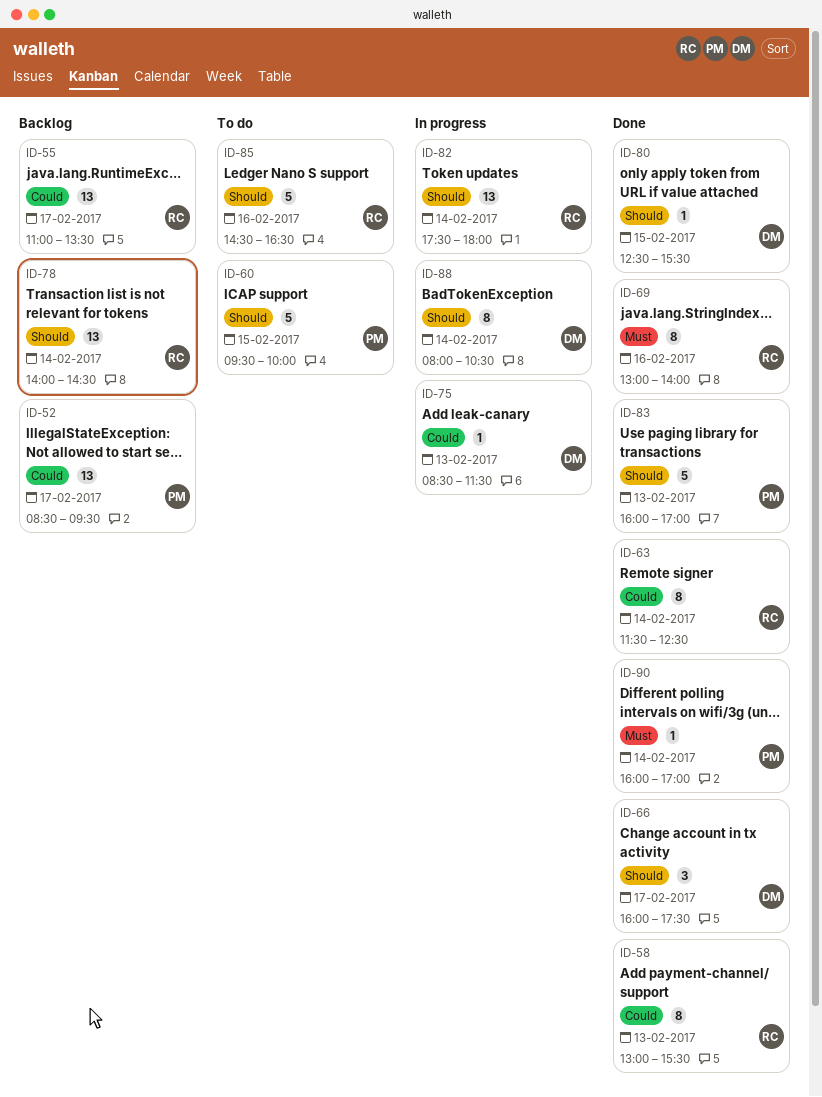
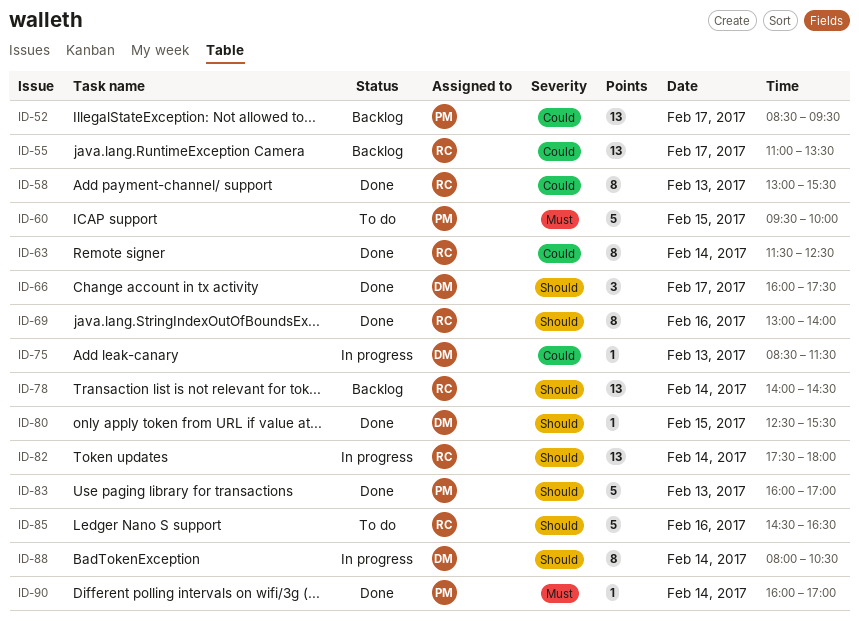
ID-60, priority: Should -> Must
ID-69, priority: Must -> Should

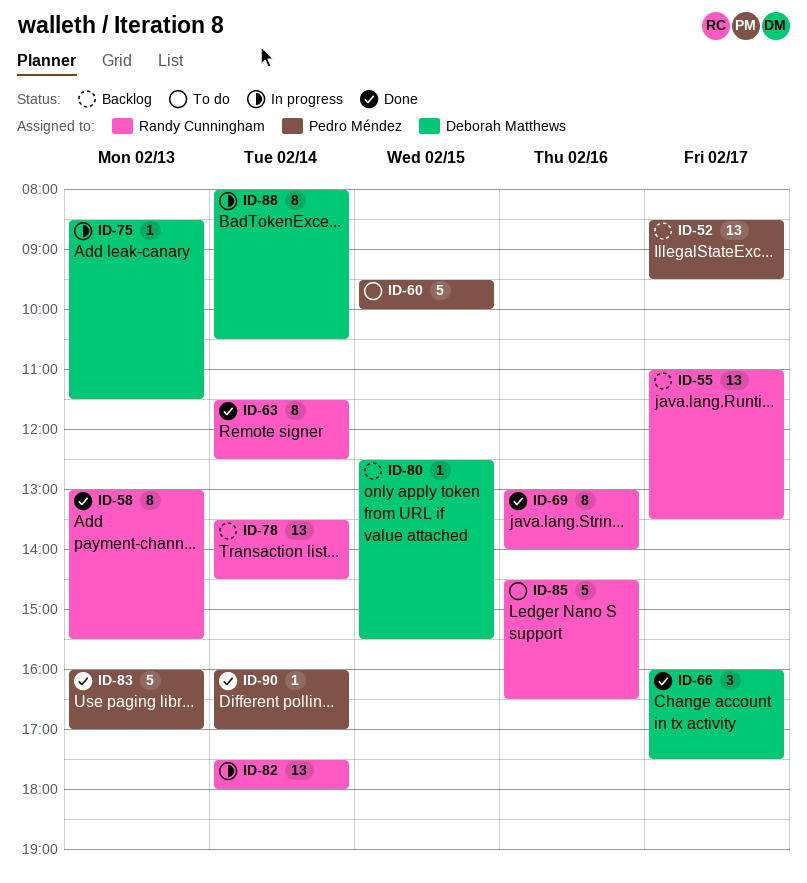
ID-78, begins: 14:00 -> 13:30
ID-80, status: Done -> Backlog

